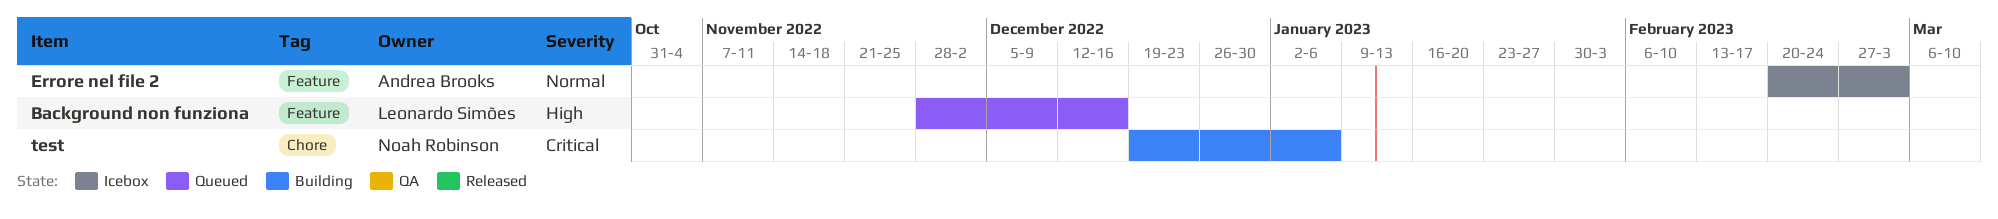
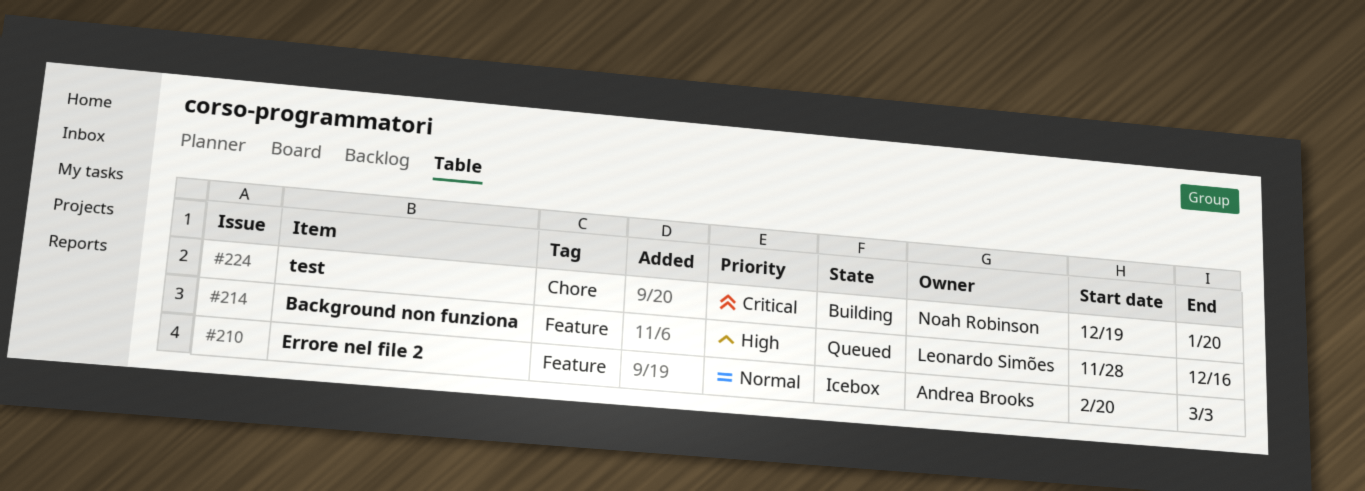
test, due: Jan 6 -> Jan 20

